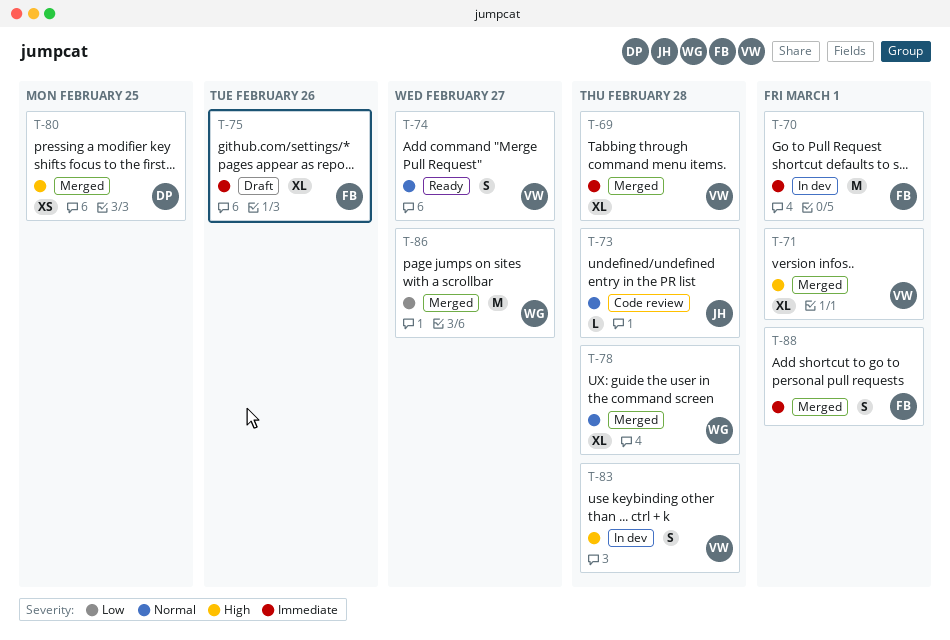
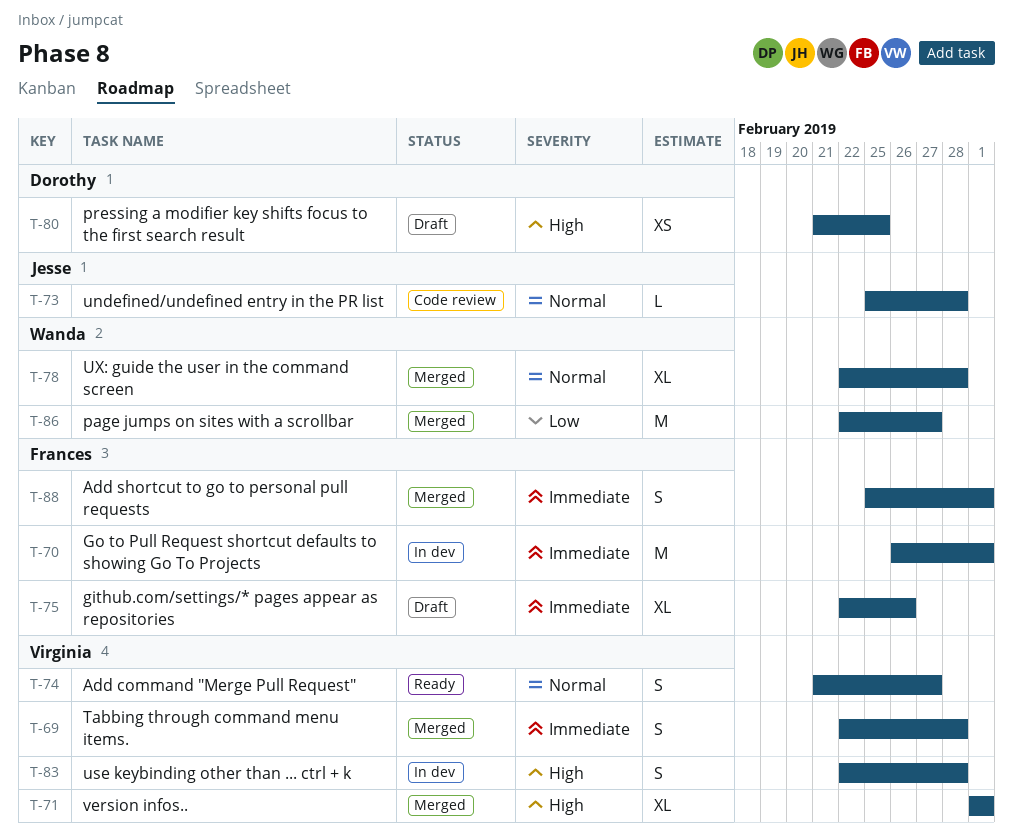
T-69, estimate: XL -> S
T-80, status: Merged -> Draft

